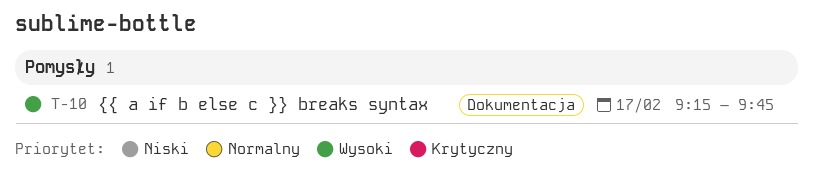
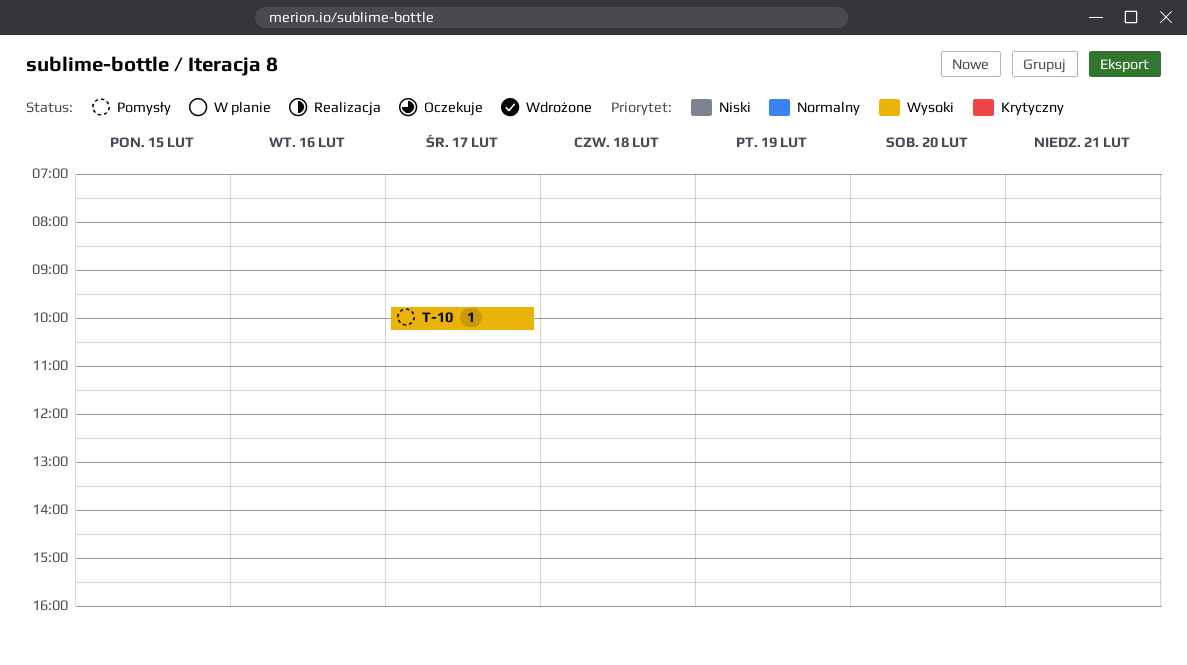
T-10, begins: 09:15 -> 09:45
T-10, ends: 09:45 -> 10:15

